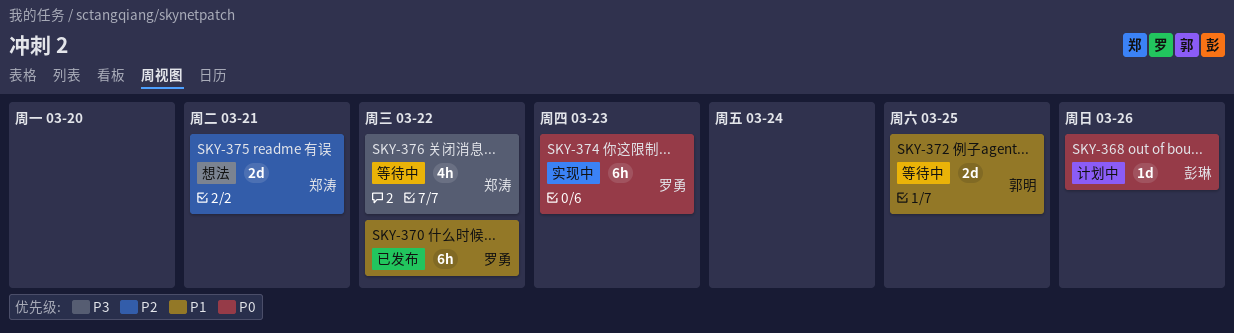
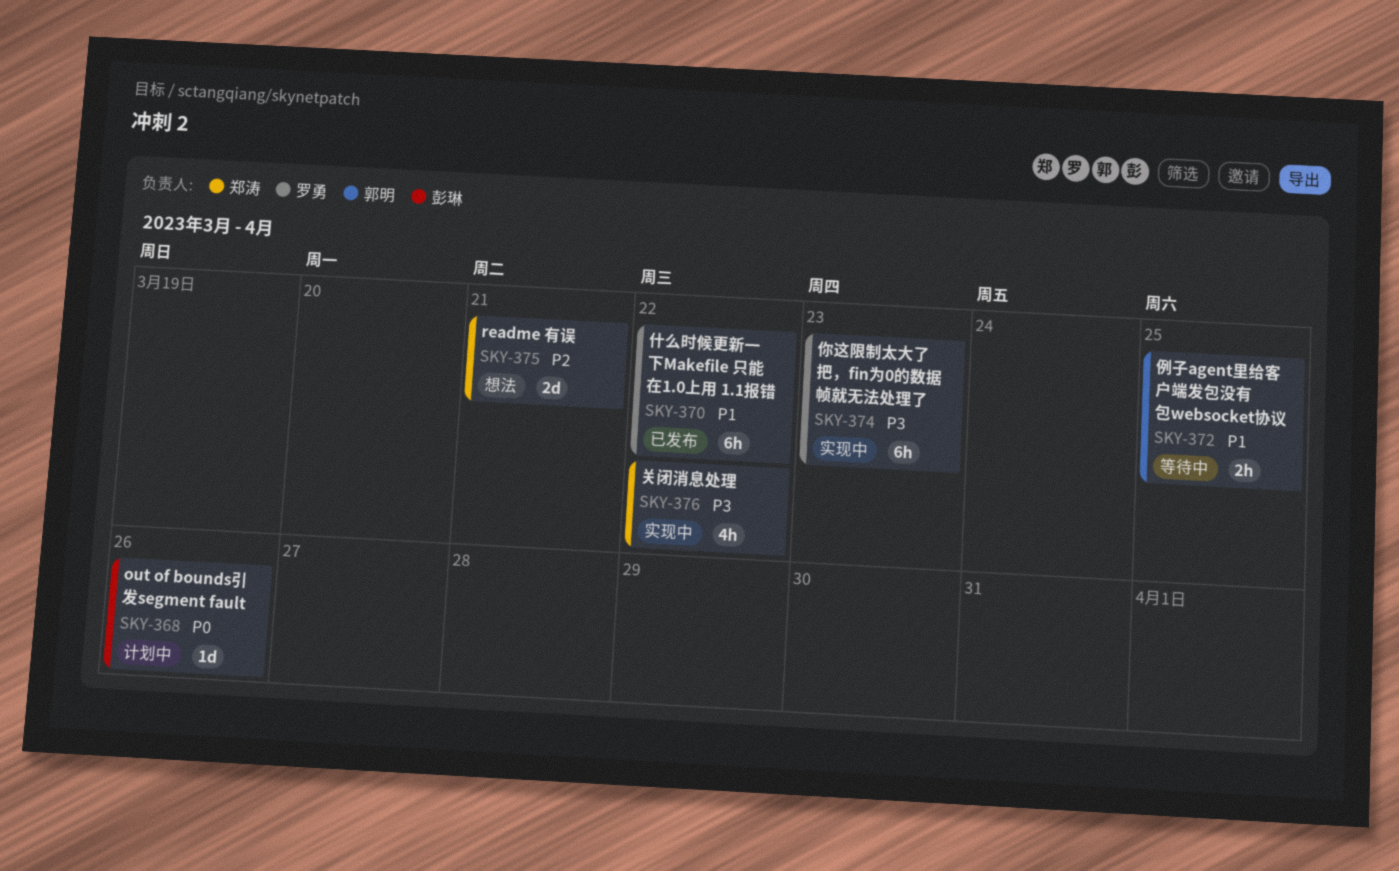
SKY-372, estimate: 2d -> 2h
SKY-374, priority: P0 -> P3
SKY-376, status: 等待中 -> 实现中

